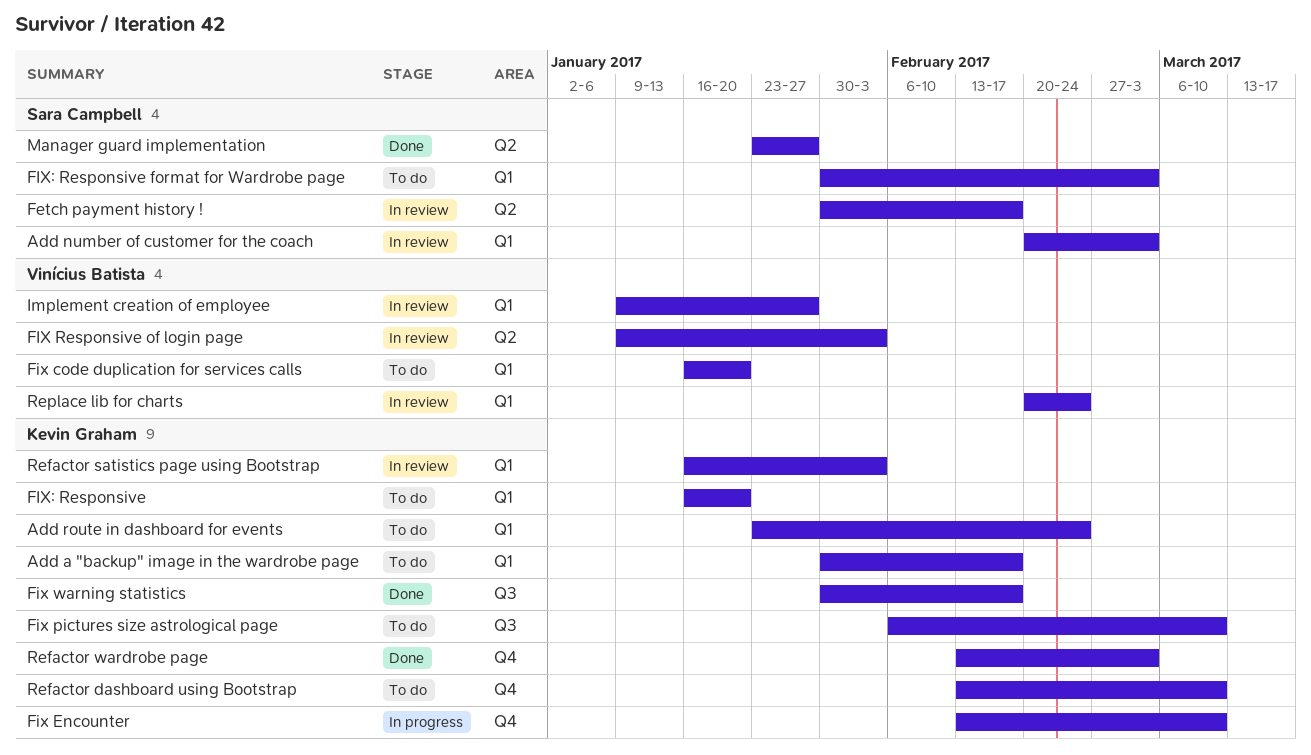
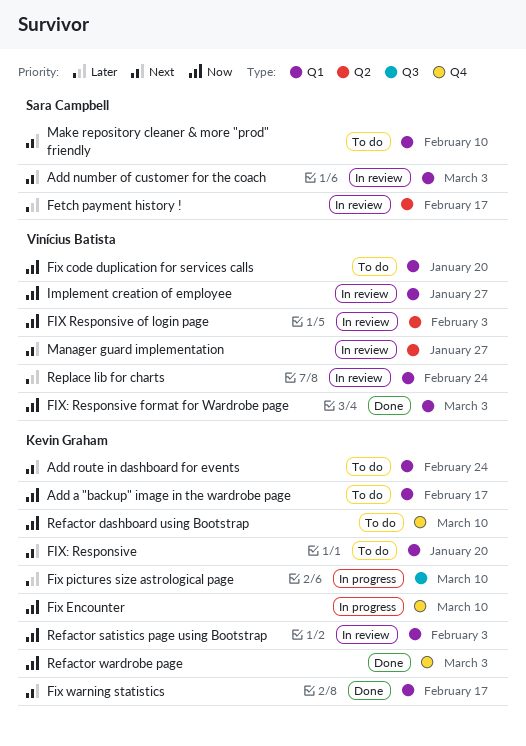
Fix pictures size astrological page, status: To do -> In progress
Fix warning statistics, label: Q3 -> Q1
FIX: Responsive format for Wardrobe page, status: To do -> Done
FIX: Responsive format for Wardrobe page, owner: Sara Campbell -> Vinícius Batista
Make repository cleaner & more "prod" friendly: none -> present
Manager guard implementation, status: Done -> In review
Manager guard implementation, owner: Sara Campbell -> Vinícius Batista

